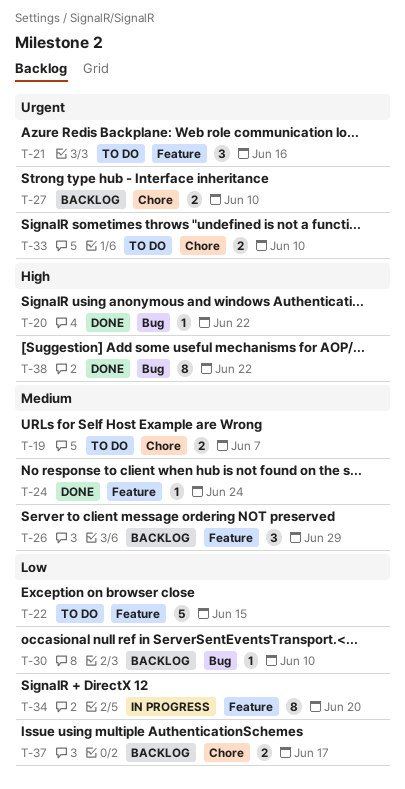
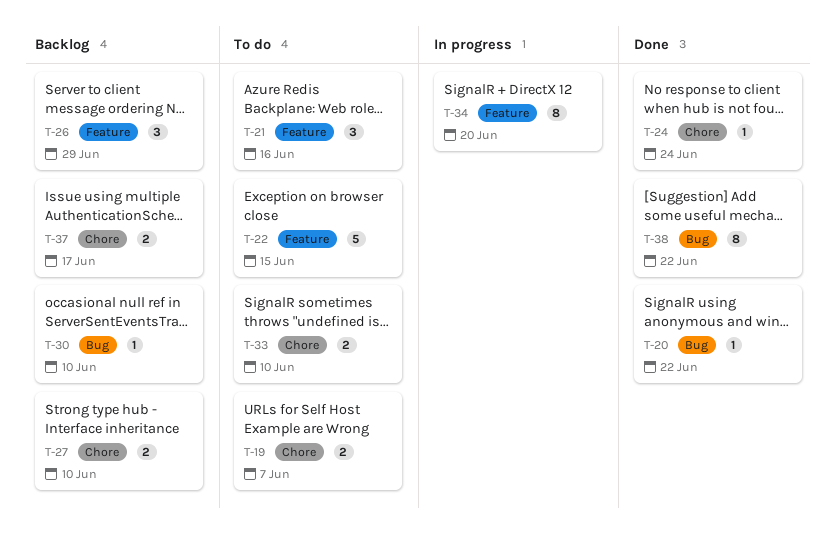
T-24, label: Feature -> Chore

